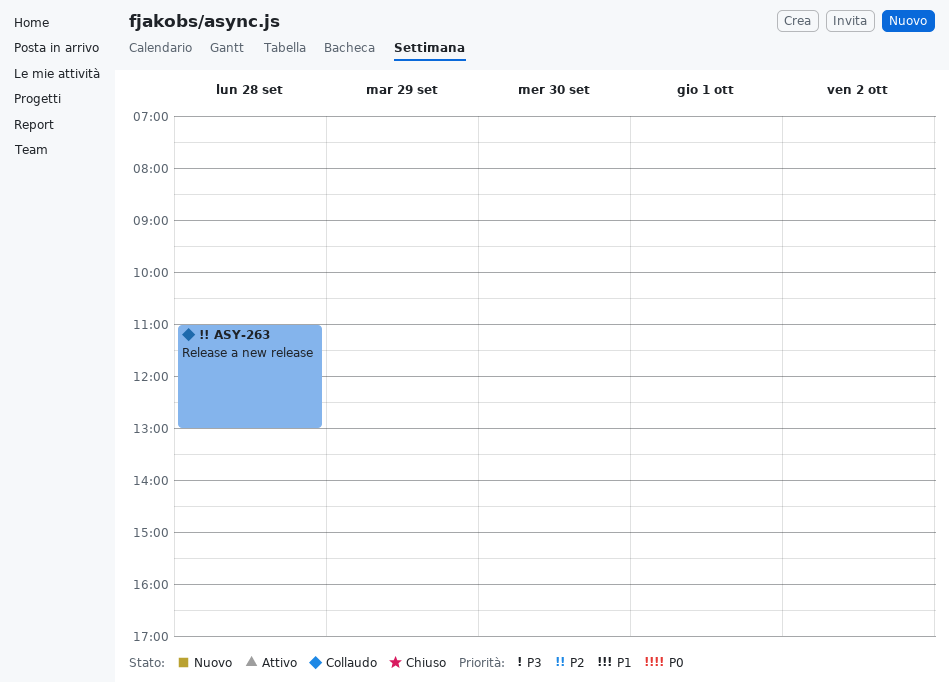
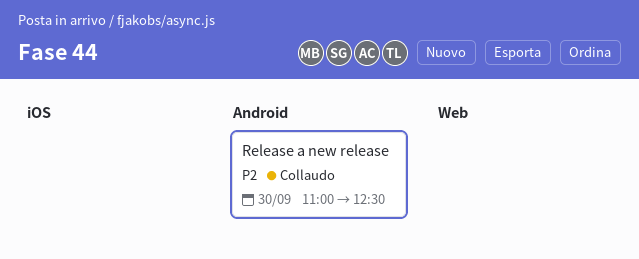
Release a new release, day: Sep 28 -> Sep 30
Release a new release, ends: 13:00 -> 12:30

